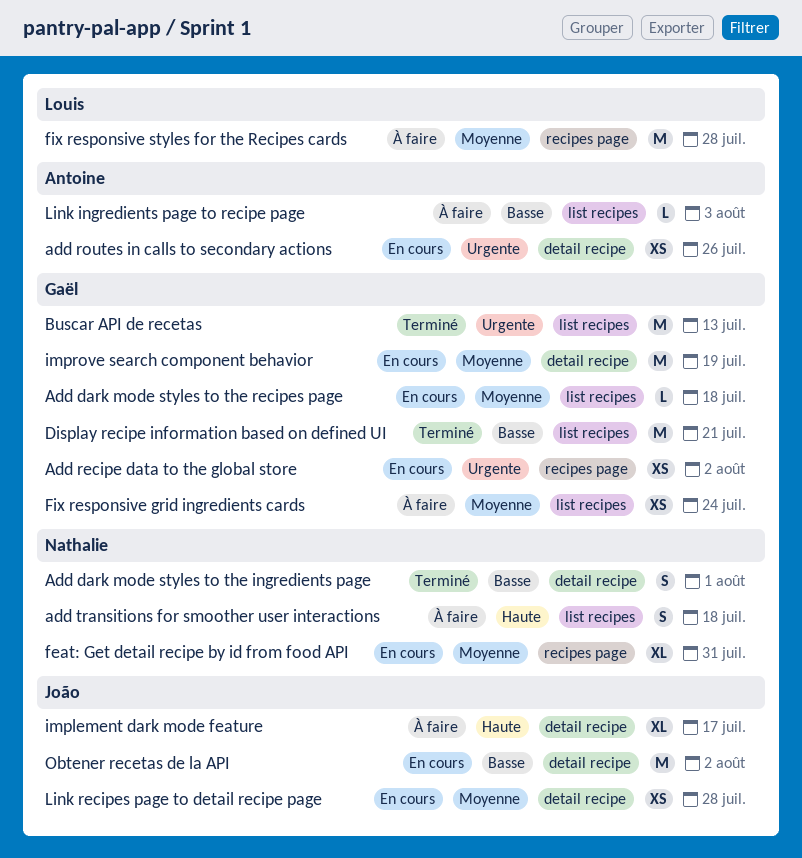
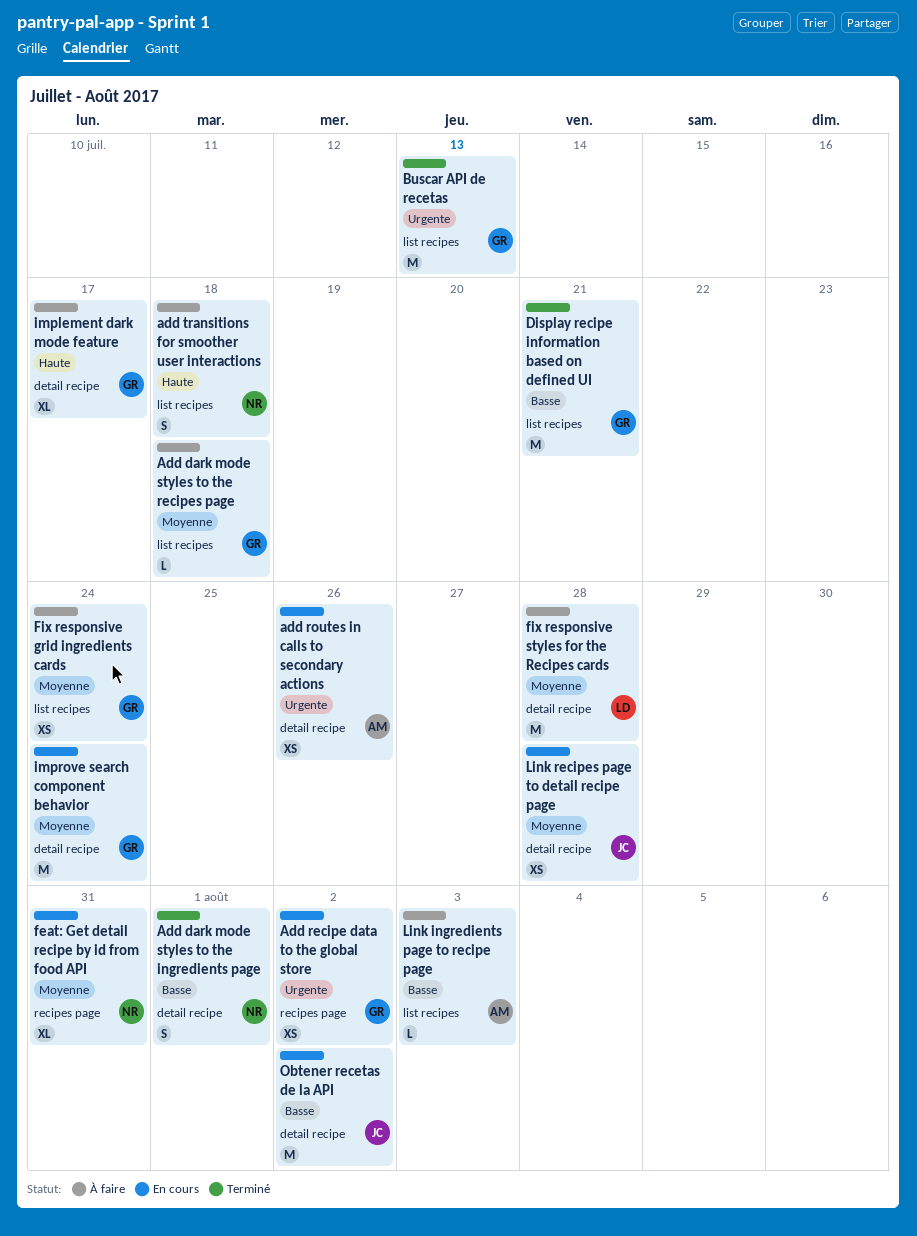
Add dark mode styles to the recipes page, status: En cours -> À faire
fix responsive styles for the Recipes cards, label: recipes page -> detail recipe
implement dark mode feature, owner: João -> Gaël
improve search component behavior, due: Jul 19 -> Jul 24

